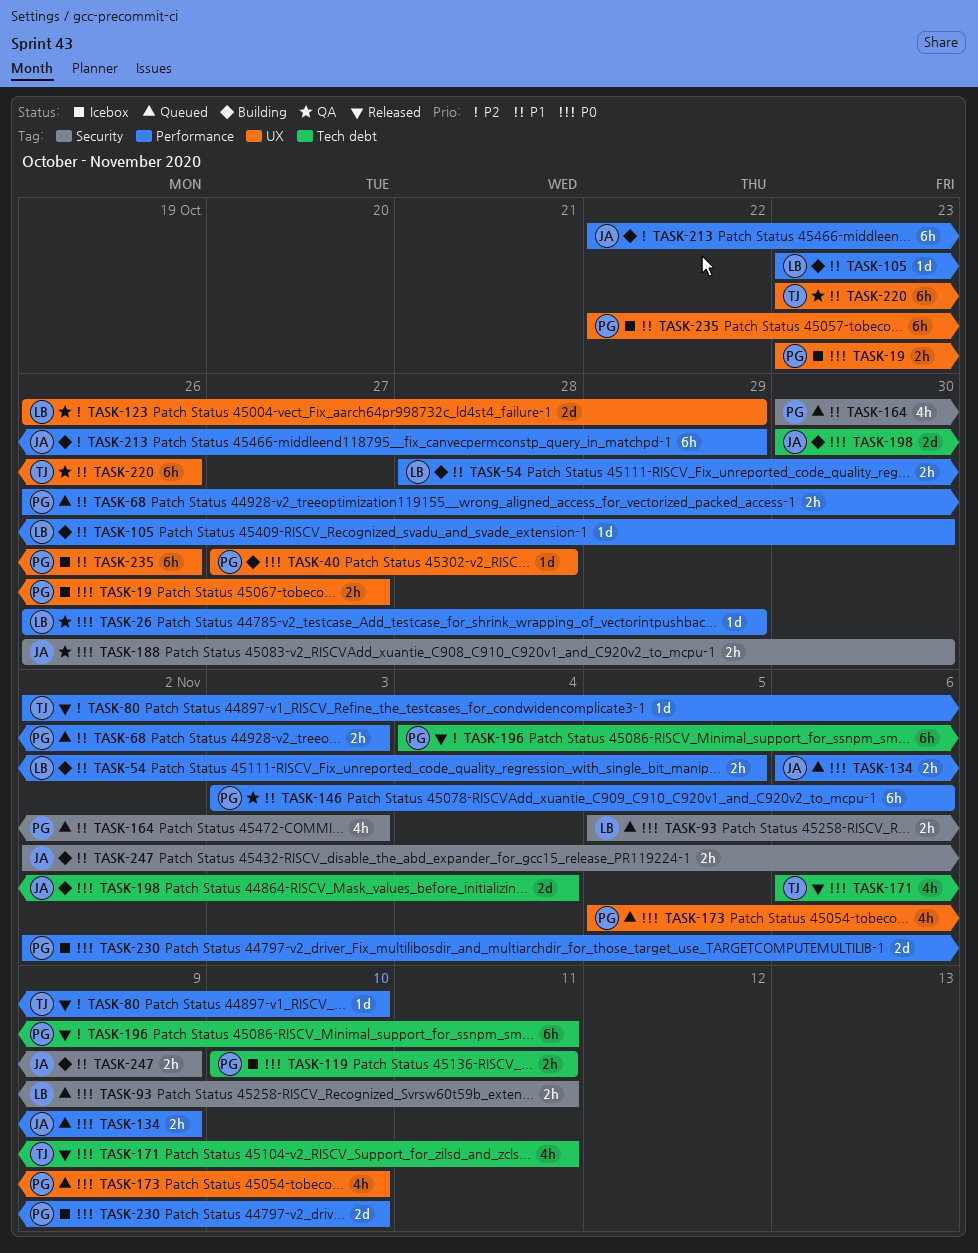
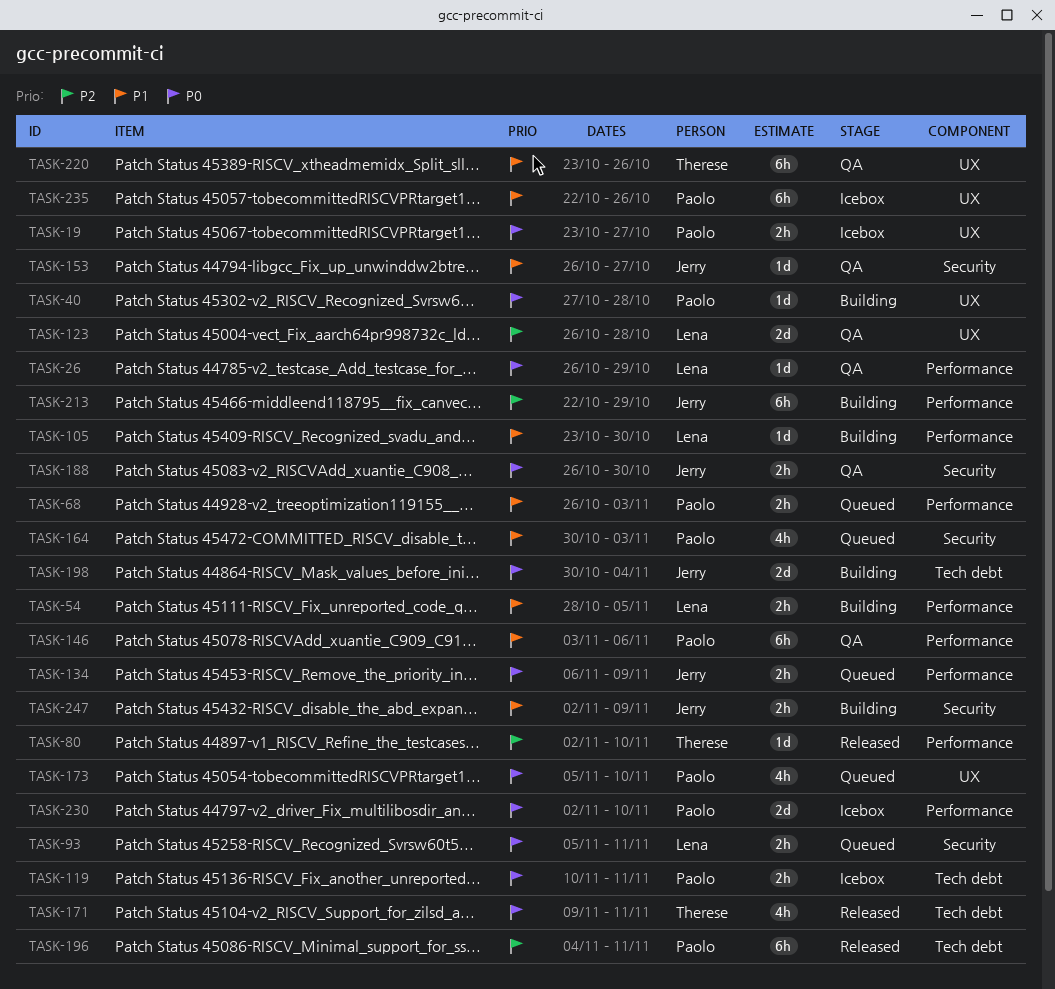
TASK-123, due: Oct 29 -> Oct 28
TASK-153: none -> present
TASK-171, start: Nov 6 -> Nov 9

